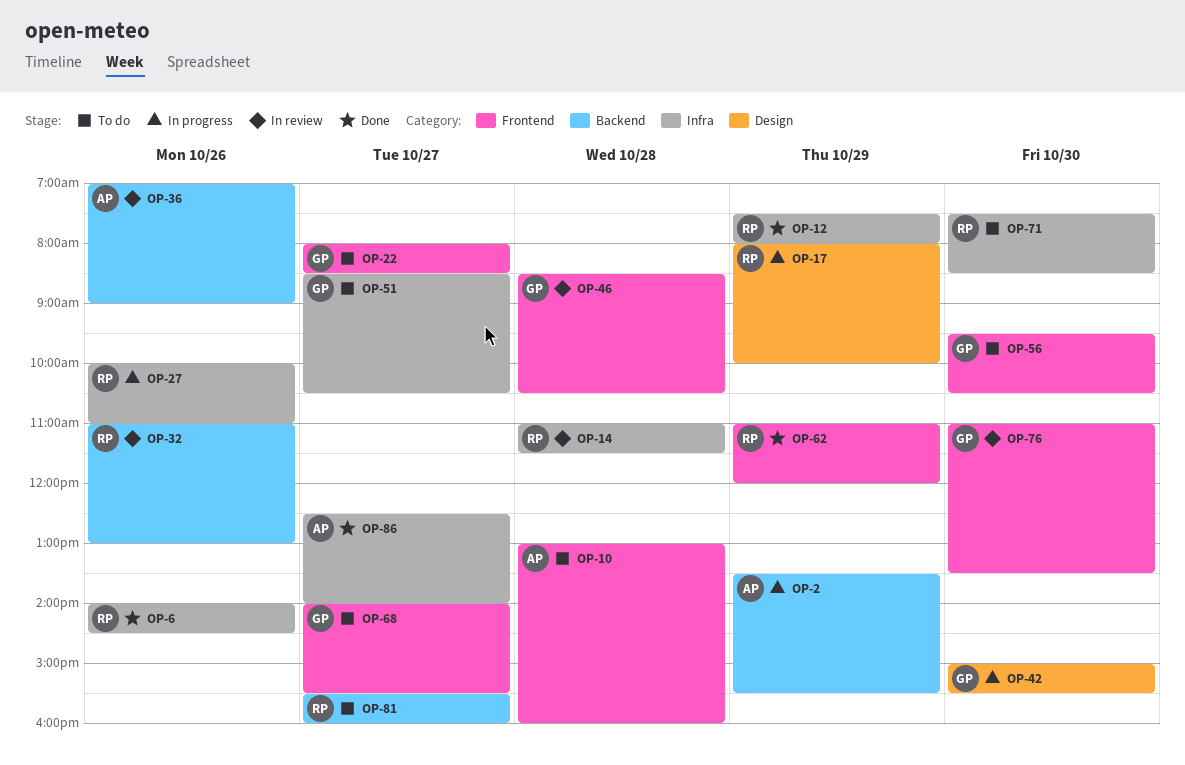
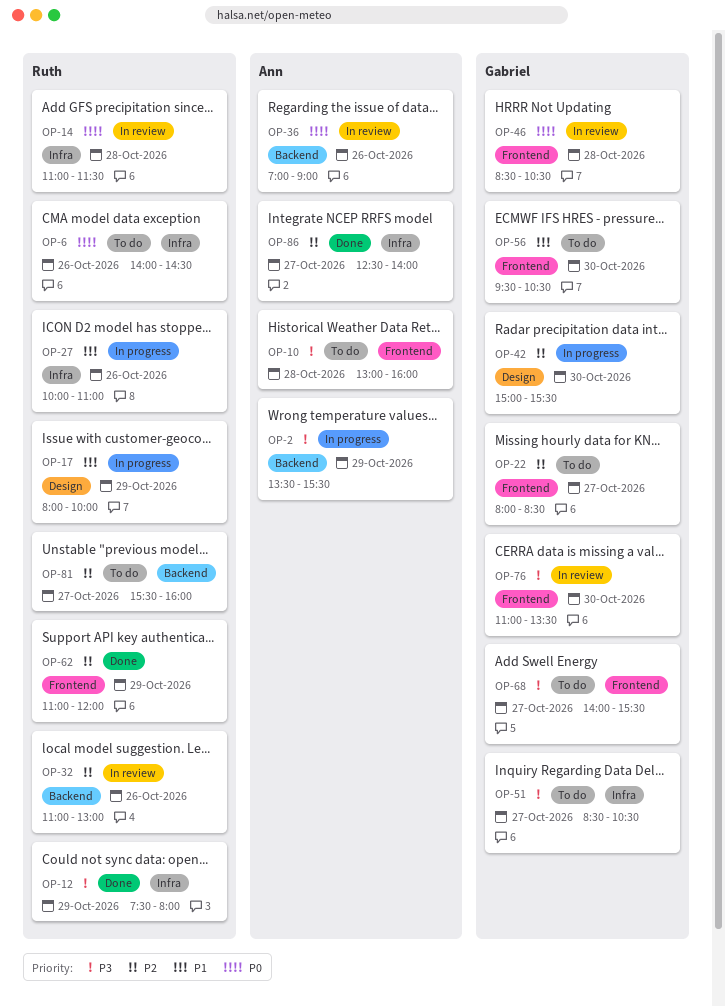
OP-6, status: Done -> To do
OP-71: present -> none

